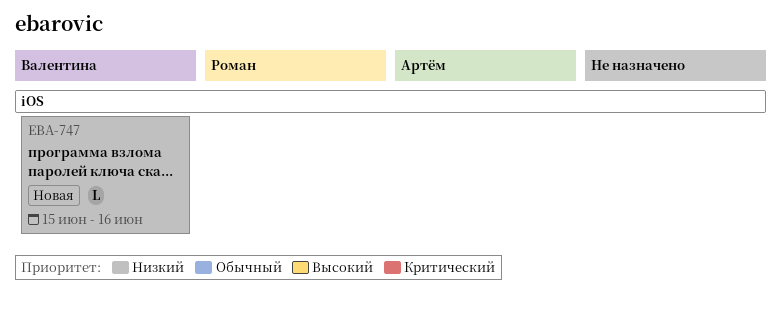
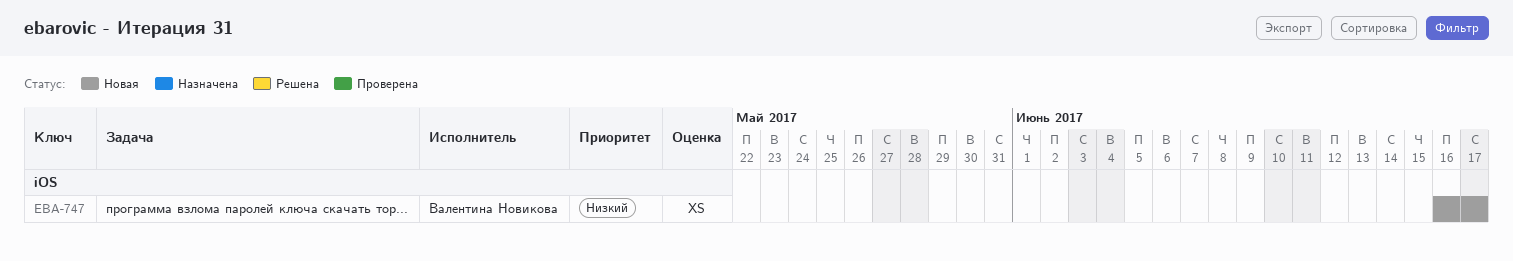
EBA-747, estimate: L -> XS
EBA-747, start: Jun 15 -> Jun 16
EBA-747, due: Jun 16 -> Jun 17

